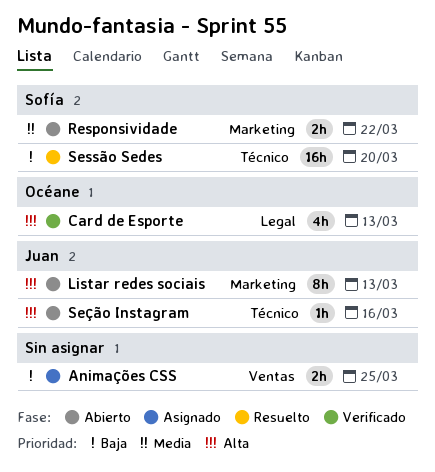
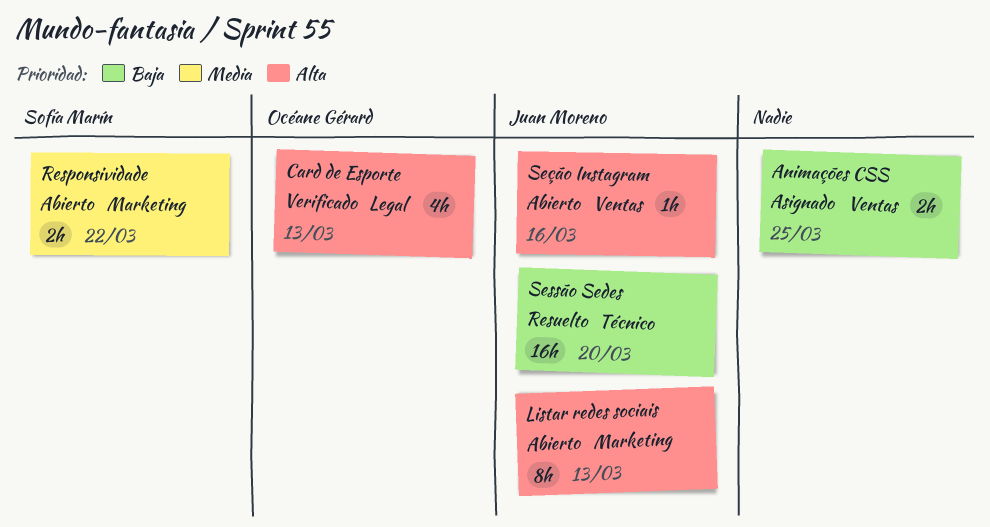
Sessão Sedes, owner: Sofía Marín -> Juan Moreno
Seção Instagram, label: Técnico -> Ventas

